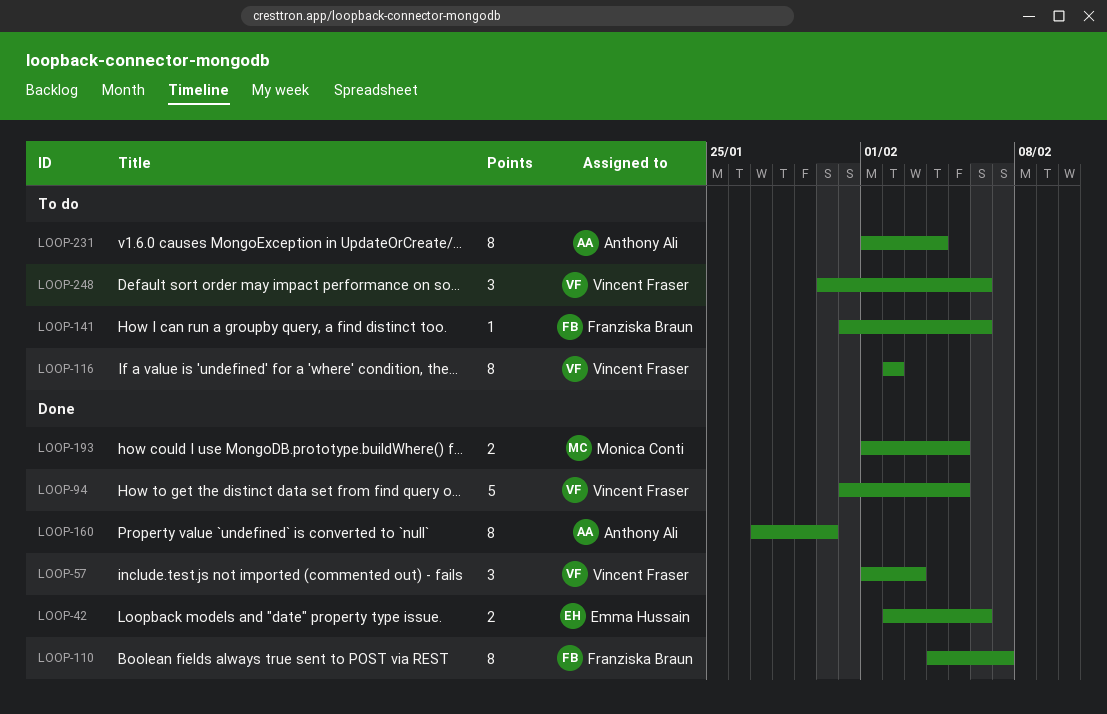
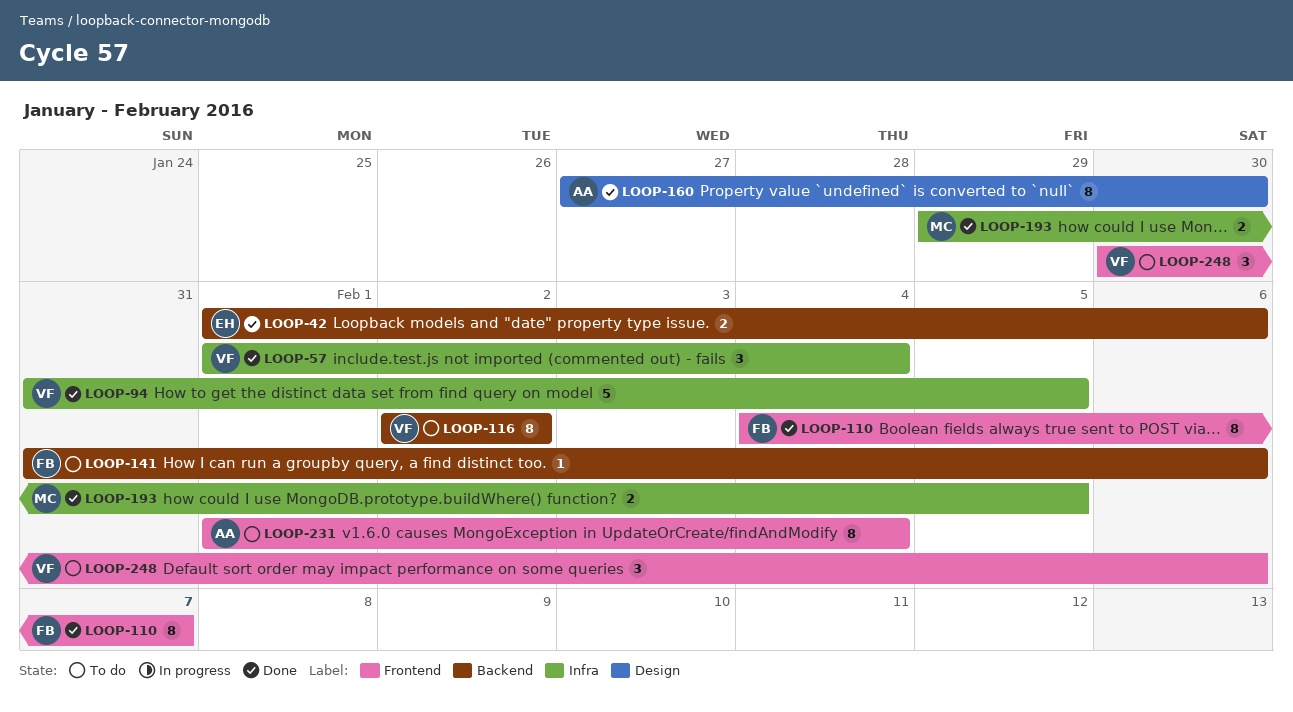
LOOP-42, start: Feb 2 -> Feb 1
LOOP-57, due: Feb 3 -> Feb 4
LOOP-193, start: Feb 1 -> Jan 29

